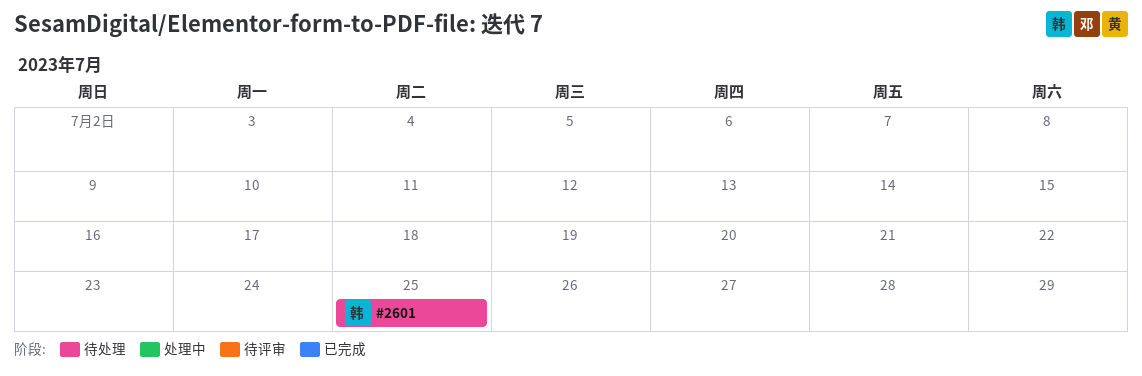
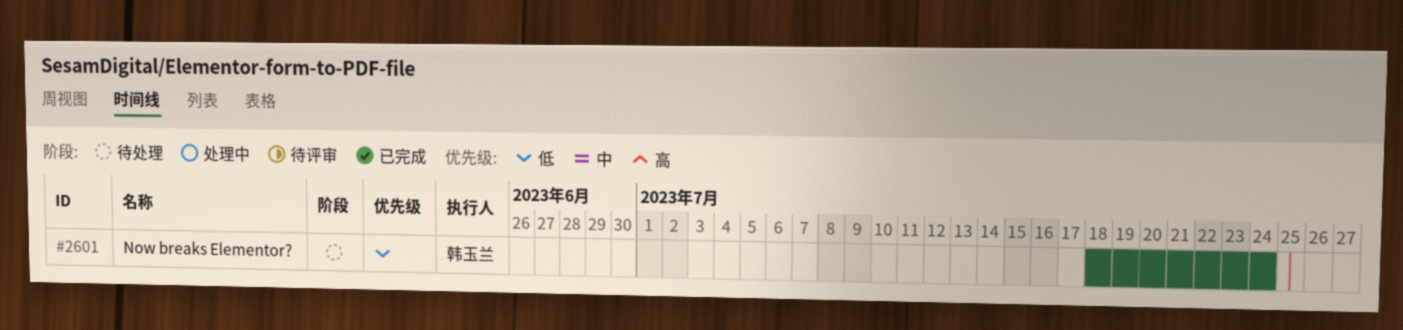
#2601, start: Jul 25 -> Jul 18
#2601, due: Jul 25 -> Jul 24

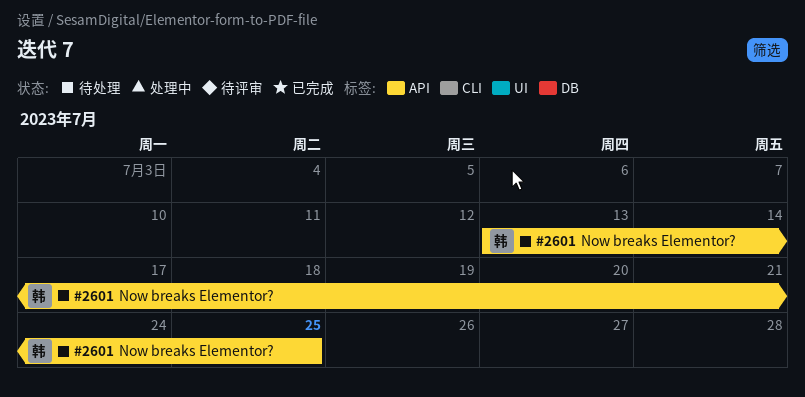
#2601, start: Jul 18 -> Jul 13
#2601, due: Jul 24 -> Jul 25

